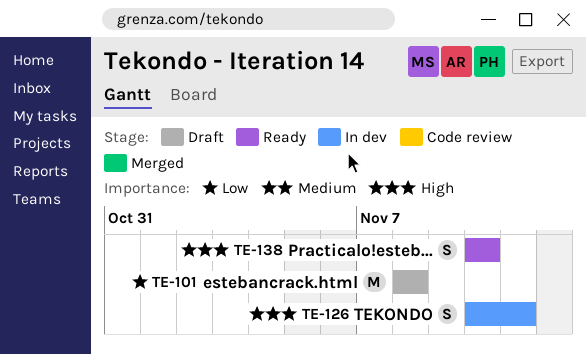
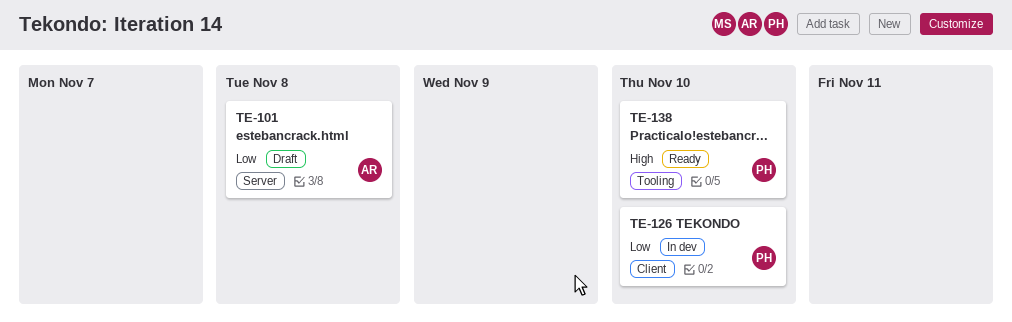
TE-126, priority: High -> Low
TE-126, due: Nov 11 -> Nov 10

